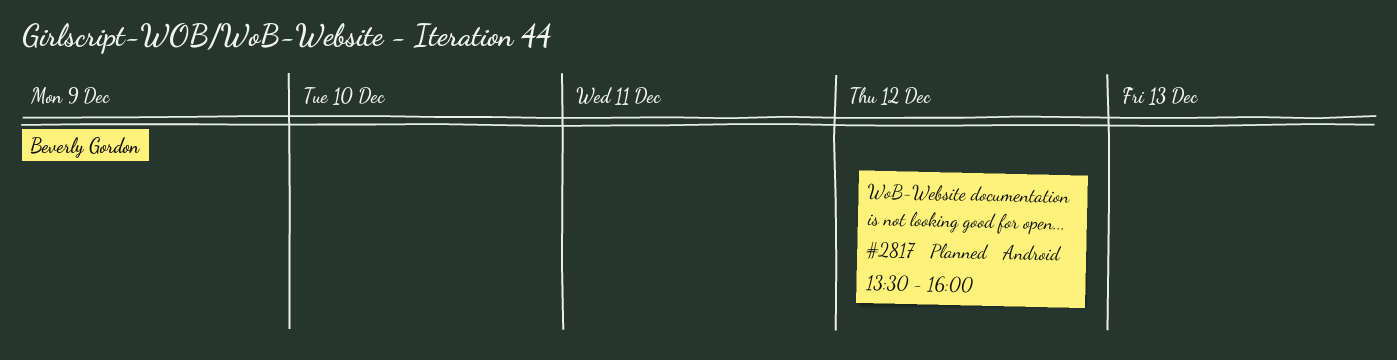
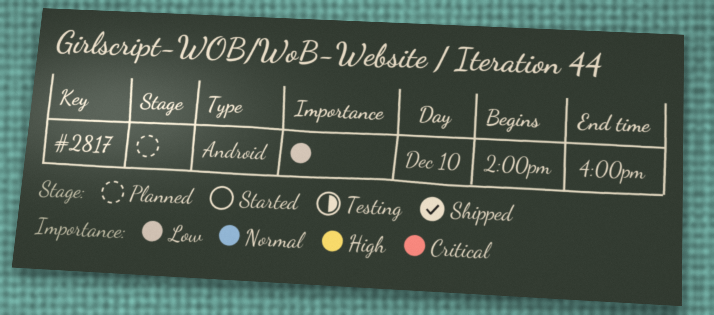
#2817, day: Dec 12 -> Dec 10
#2817, begins: 13:30 -> 14:00

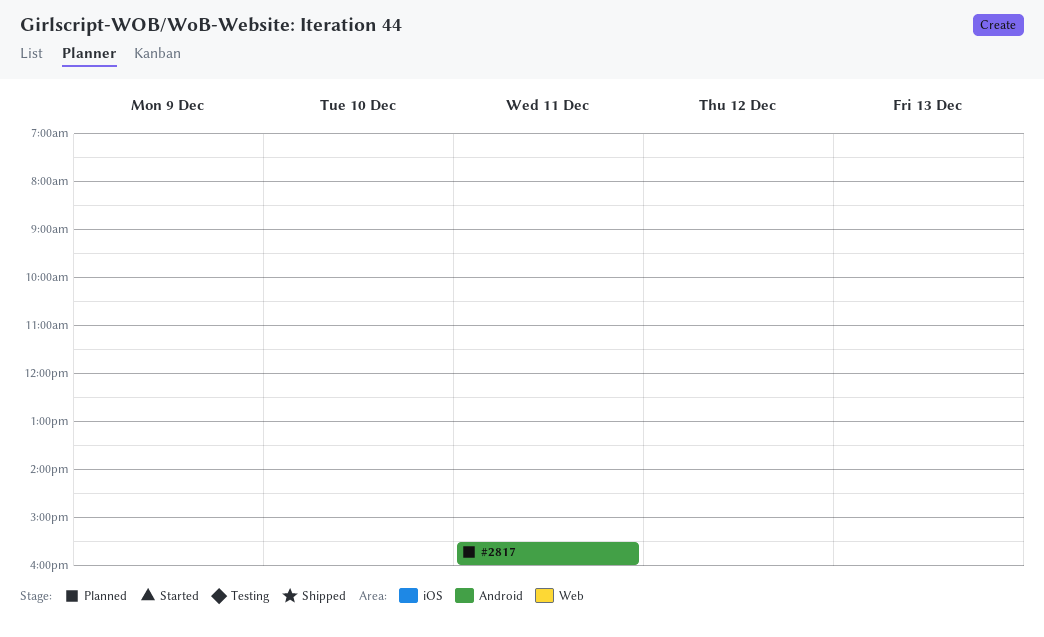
#2817, day: Dec 10 -> Dec 11
#2817, begins: 14:00 -> 15:30

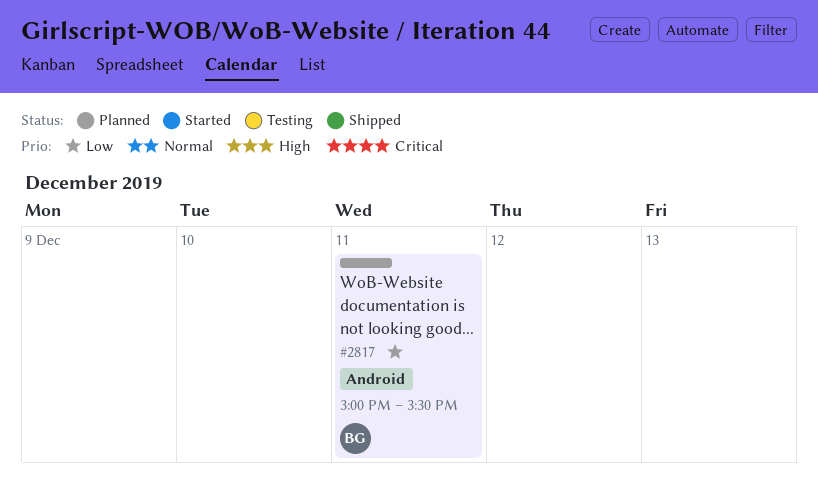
#2817, begins: 15:30 -> 15:00
#2817, ends: 16:00 -> 15:30

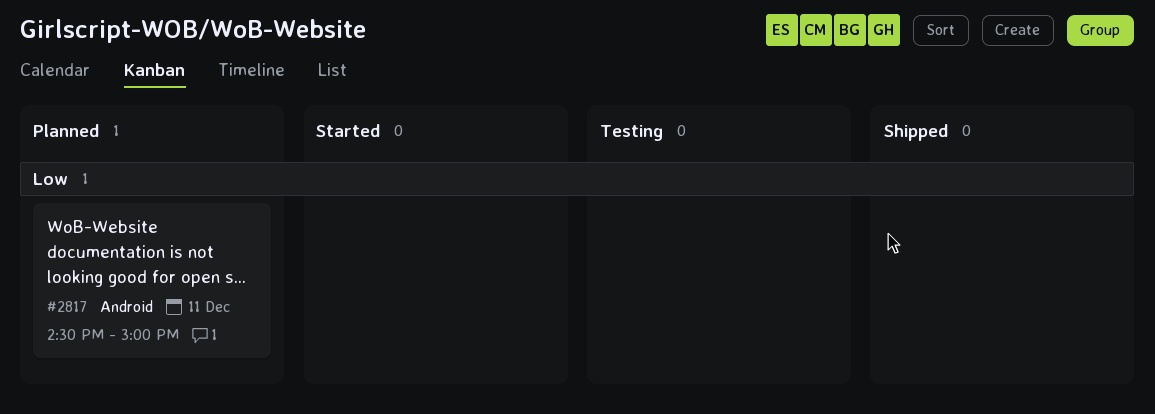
#2817, begins: 15:00 -> 14:30
#2817, ends: 15:30 -> 15:00

